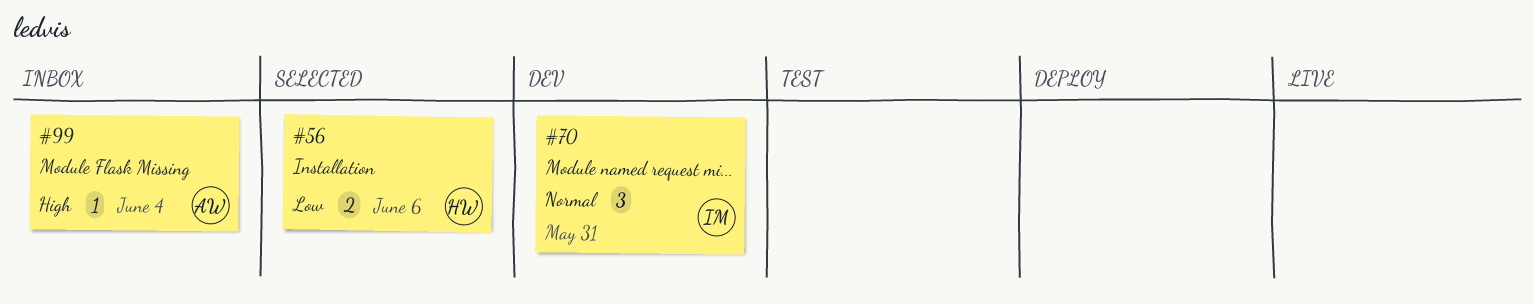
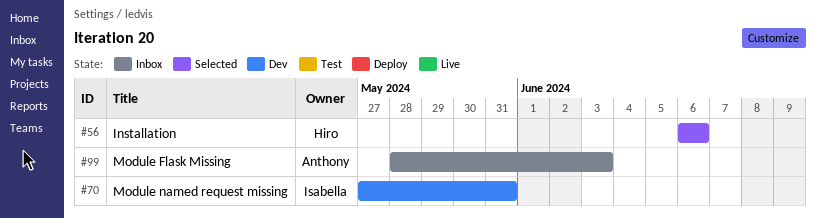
#99, due: Jun 4 -> Jun 3

